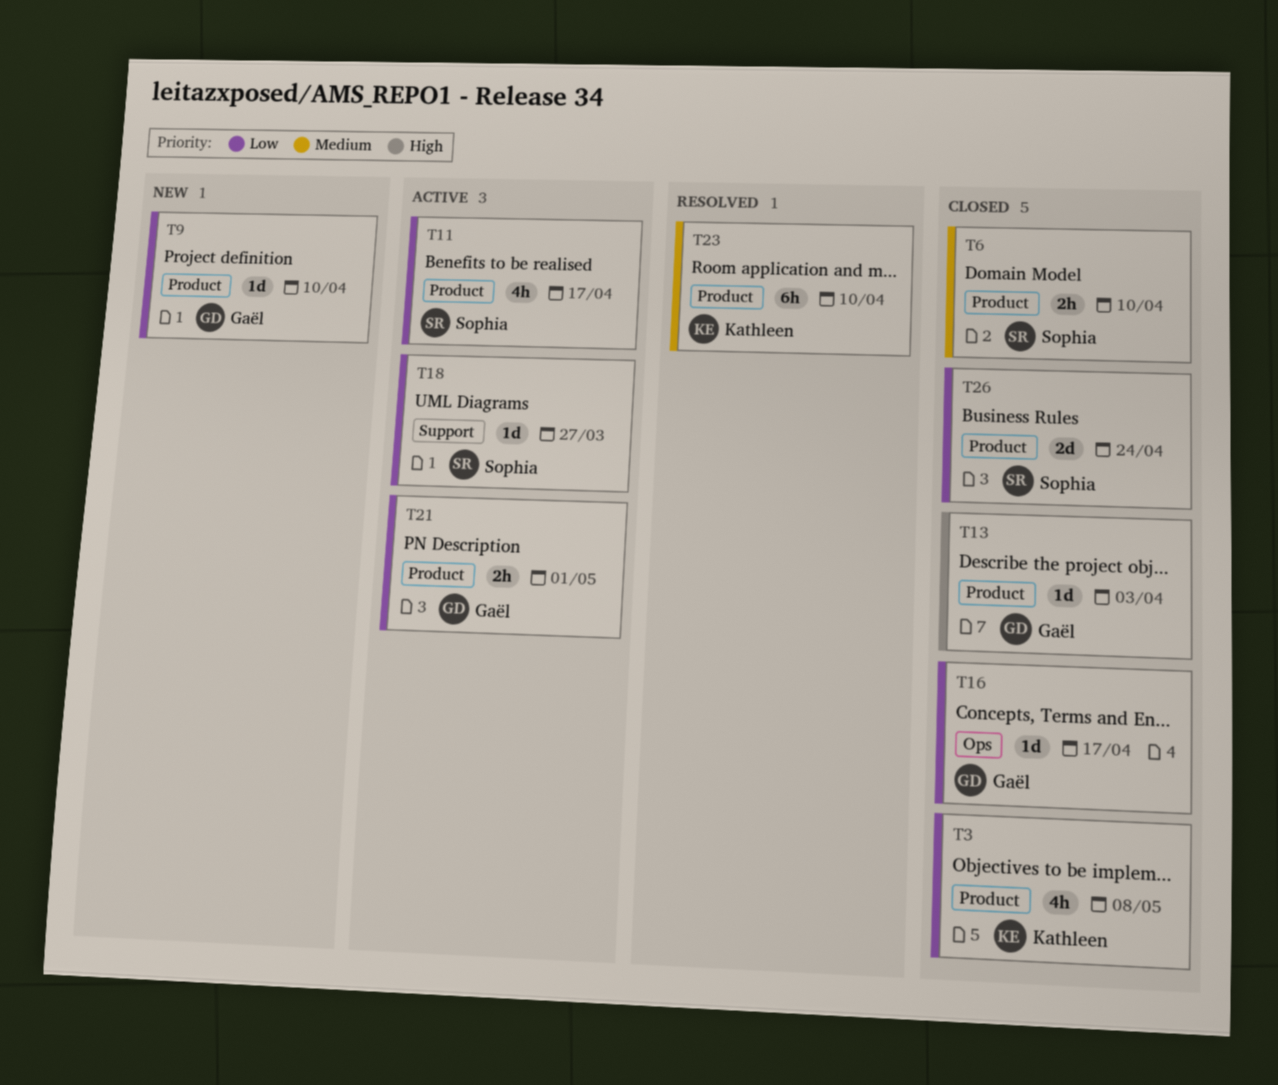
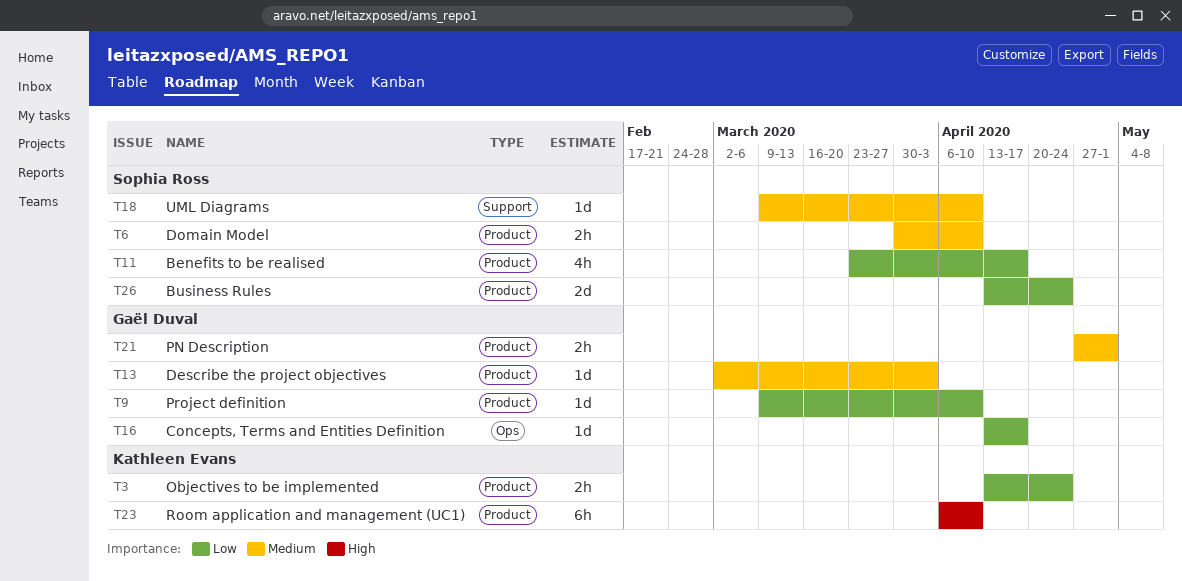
T3, estimate: 4h -> 2h
T3, due: May 8 -> Apr 24
T13, priority: High -> Medium
T18, priority: Low -> Medium
T18, due: Mar 27 -> Apr 10
T21, priority: Low -> Medium
T23, priority: Medium -> High

